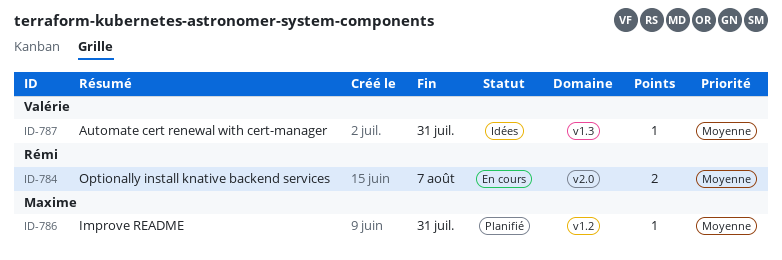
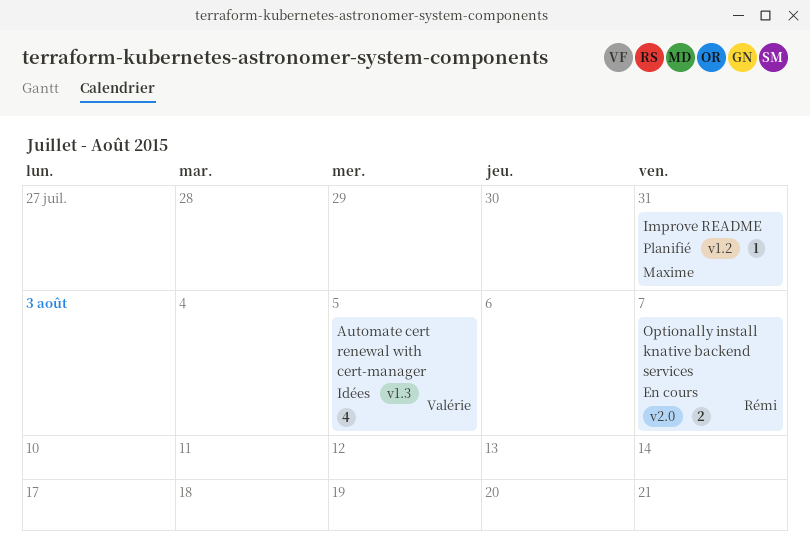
Automate cert renewal with cert-manager, estimate: 1 -> 4
Automate cert renewal with cert-manager, due: Jul 31 -> Aug 5

